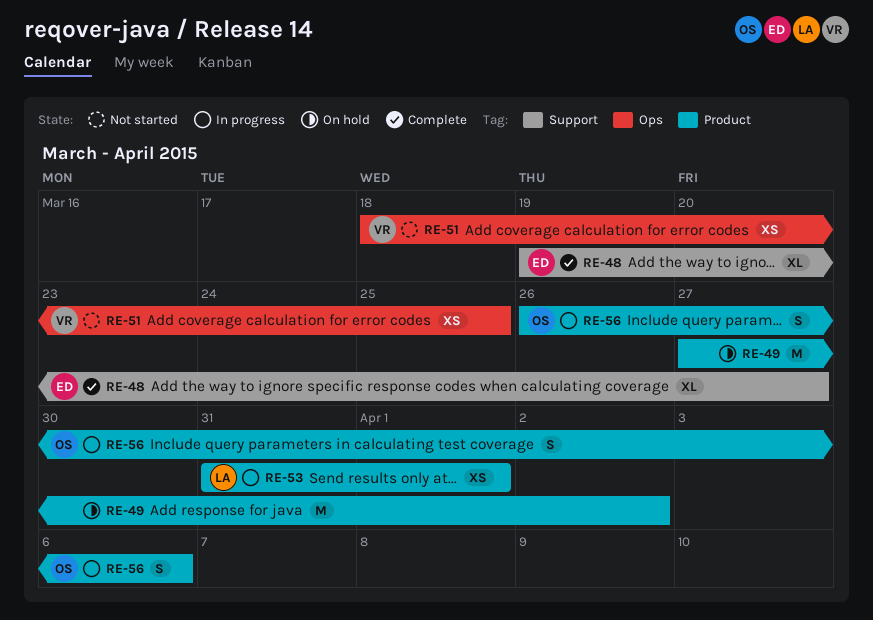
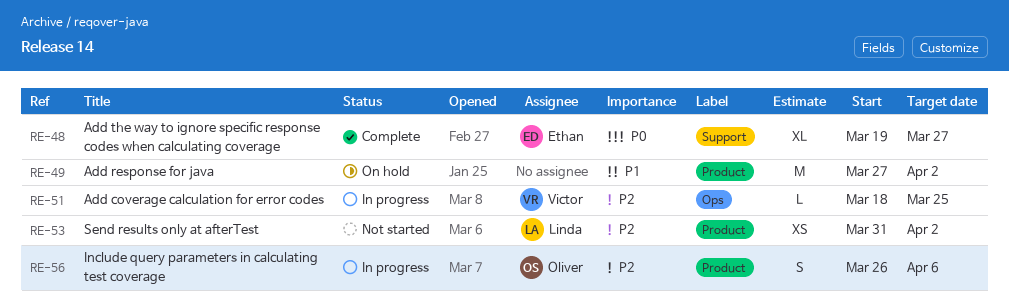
RE-51, status: Not started -> In progress
RE-51, estimate: XS -> L
RE-53, status: In progress -> Not started
RE-53, due: Apr 1 -> Apr 2

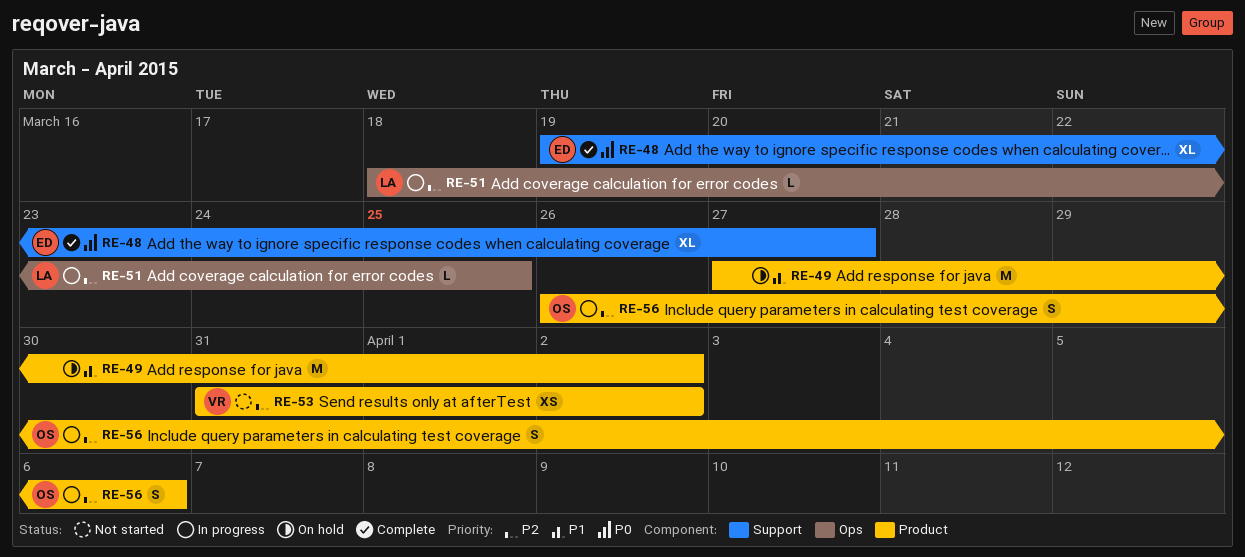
RE-51, owner: Victor -> Linda
RE-53, owner: Linda -> Victor

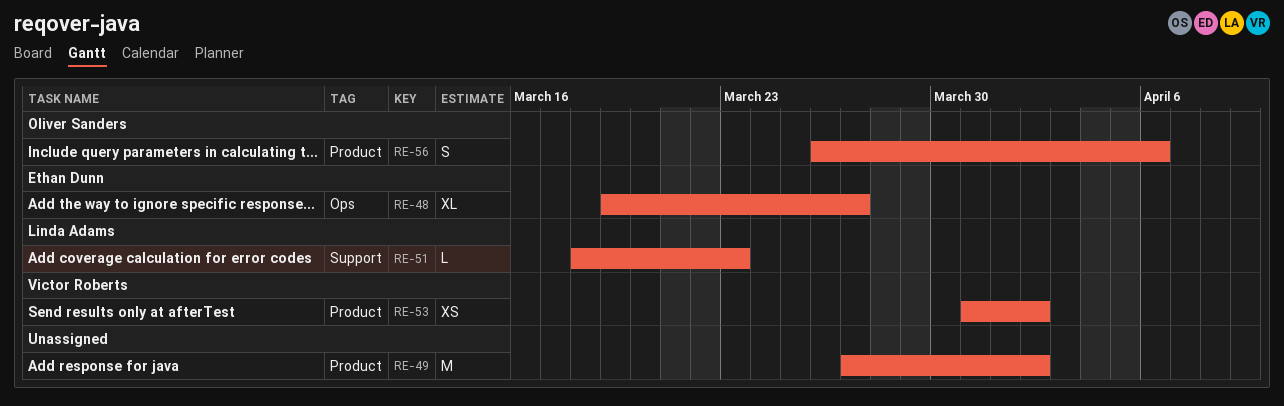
RE-48, label: Support -> Ops
RE-51, label: Ops -> Support
RE-51, due: Mar 25 -> Mar 23

